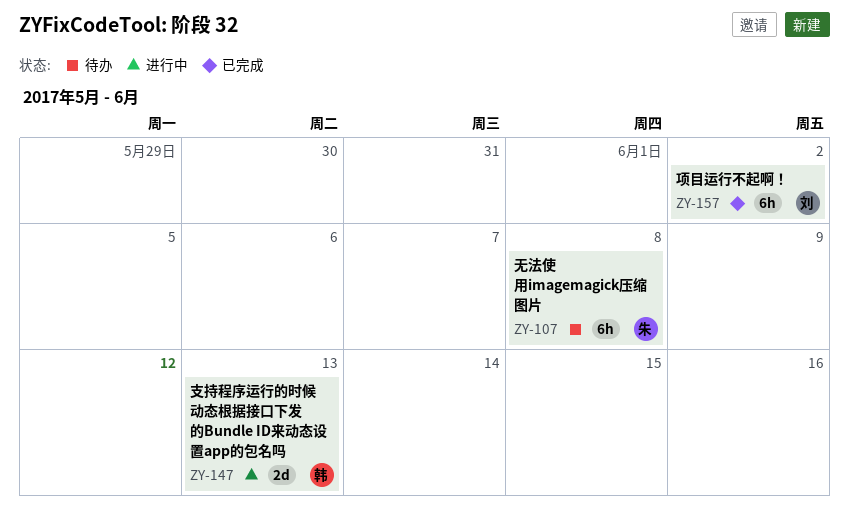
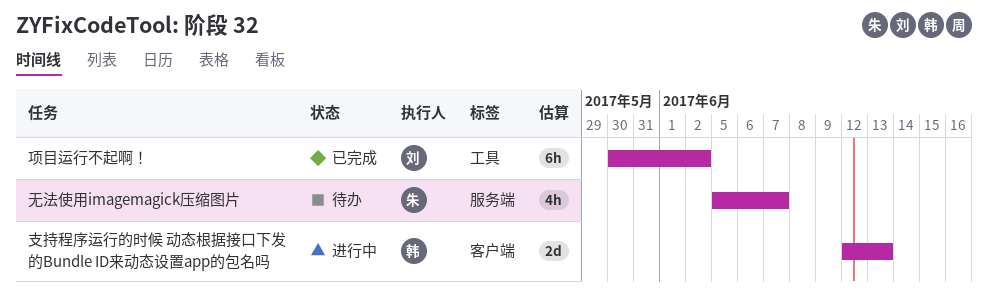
无法使用imagemagick压缩图片, estimate: 6h -> 4h
无法使用imagemagick压缩图片, due: Jun 8 -> Jun 7

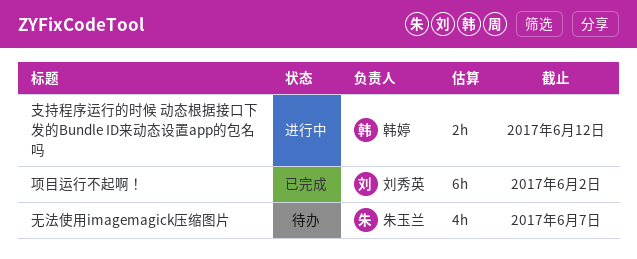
支持程序运行的时候 动态根据接口下发的Bundle ID来动态设置app的包名吗, estimate: 2d -> 2h
支持程序运行的时候 动态根据接口下发的Bundle ID来动态设置app的包名吗, due: Jun 13 -> Jun 12

